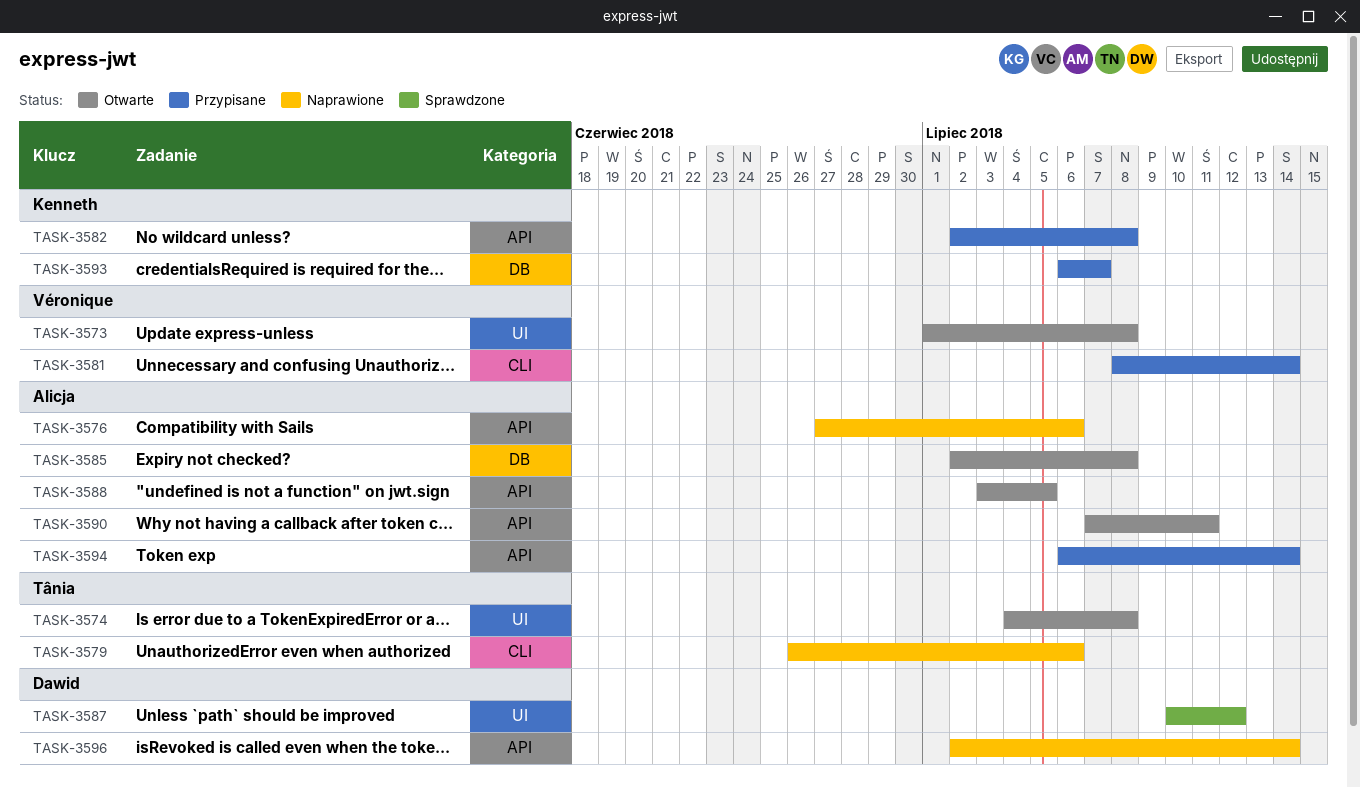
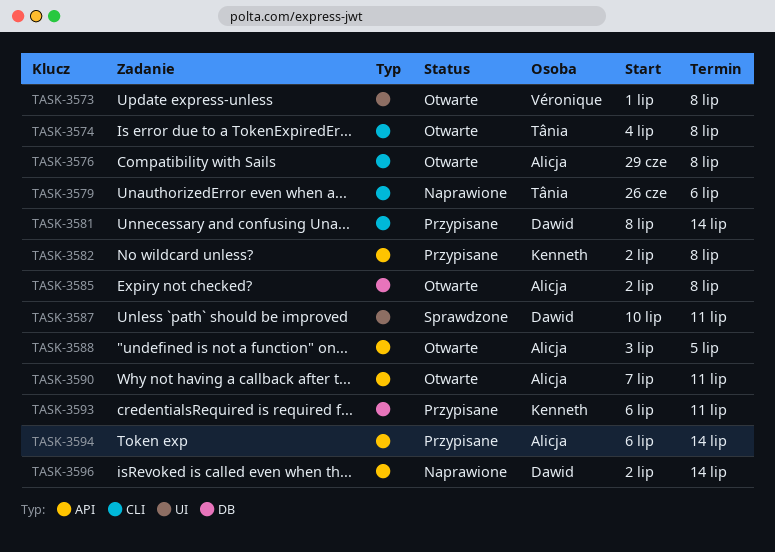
TASK-3574, label: UI -> CLI
TASK-3576, status: Naprawione -> Otwarte
TASK-3576, label: API -> CLI
TASK-3576, start: Jun 27 -> Jun 29
TASK-3576, due: Jul 6 -> Jul 8
TASK-3581, owner: Véronique -> Dawid
TASK-3587, due: Jul 12 -> Jul 11
TASK-3593, due: Jul 7 -> Jul 11

